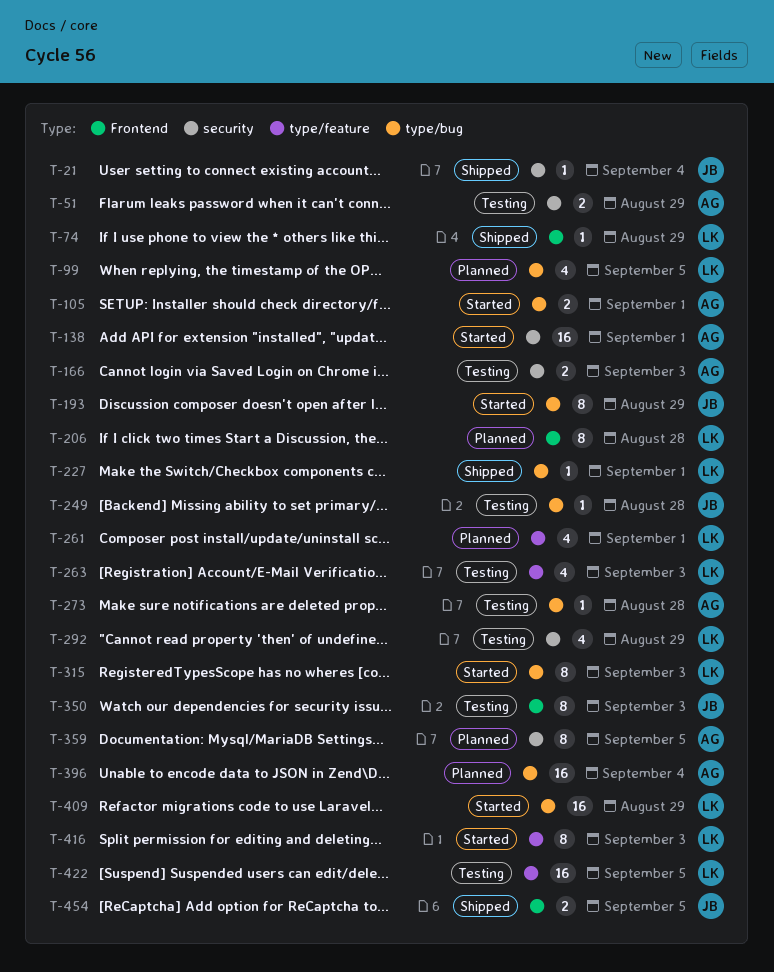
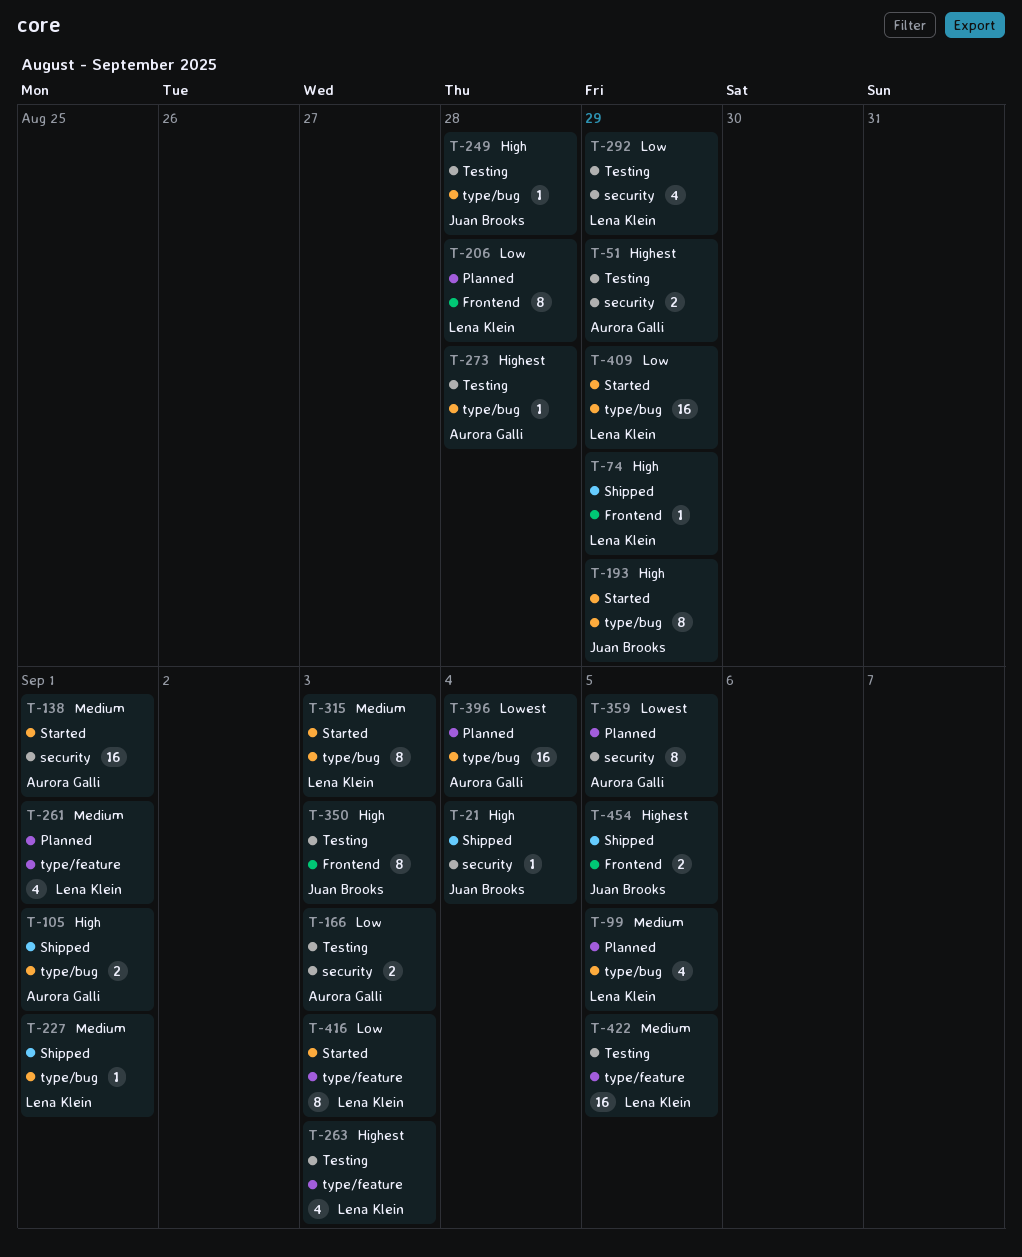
T-105, status: Started -> Shipped

